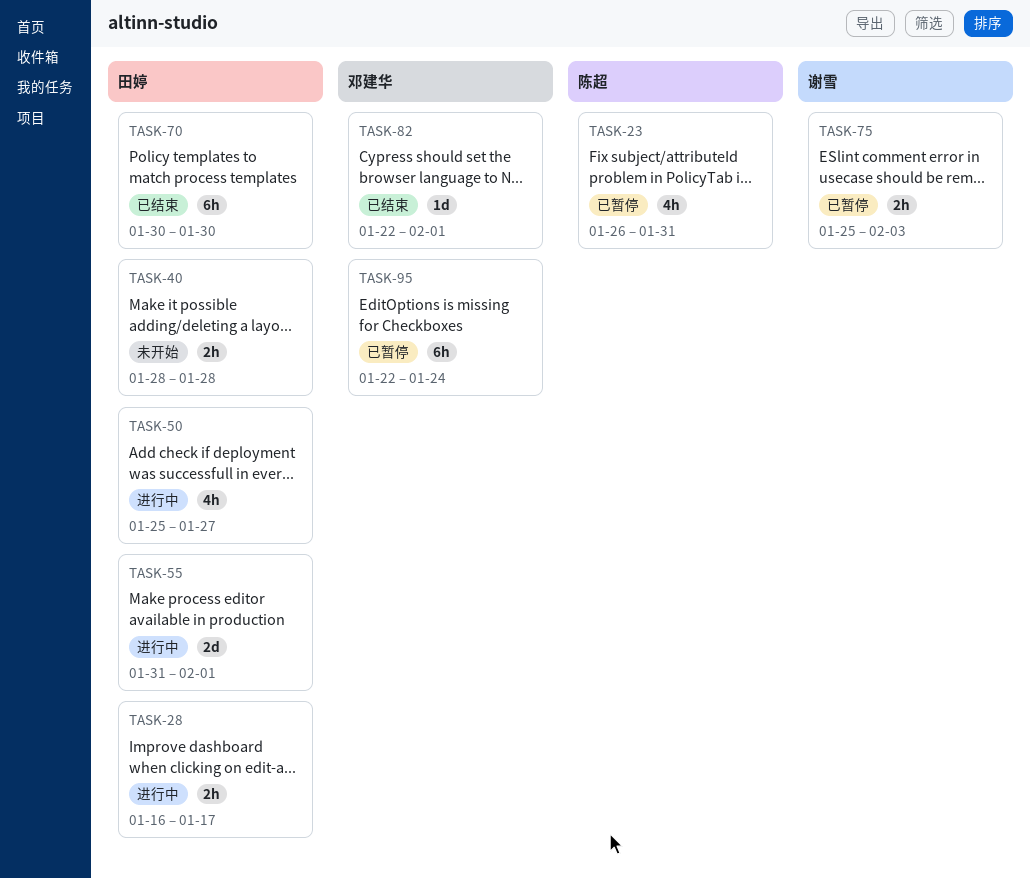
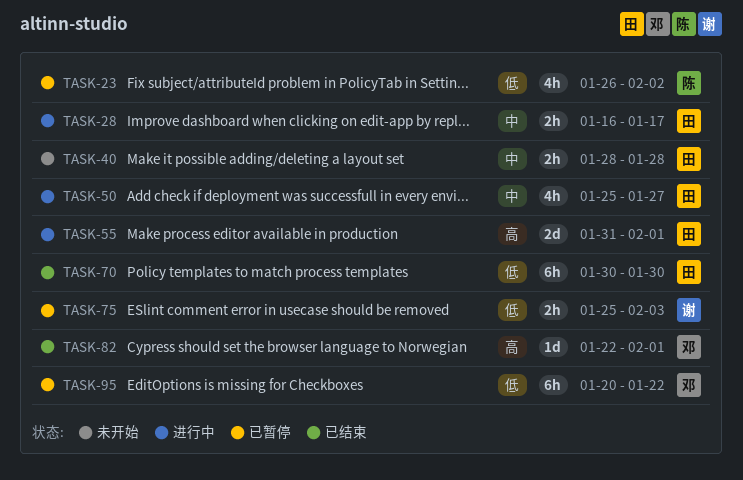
TASK-23, due: Jan 31 -> Feb 2
TASK-95, start: Jan 22 -> Jan 20
TASK-95, due: Jan 24 -> Jan 22

